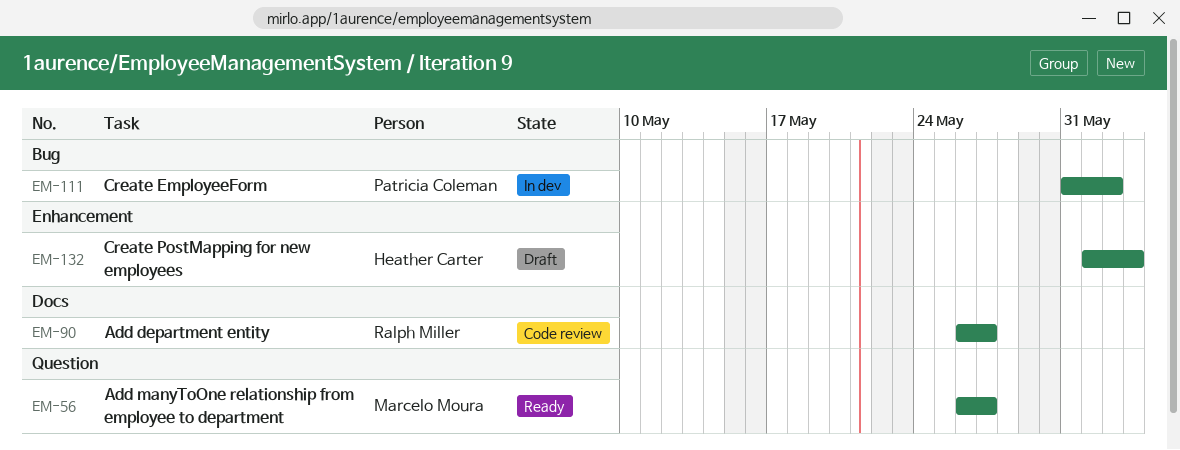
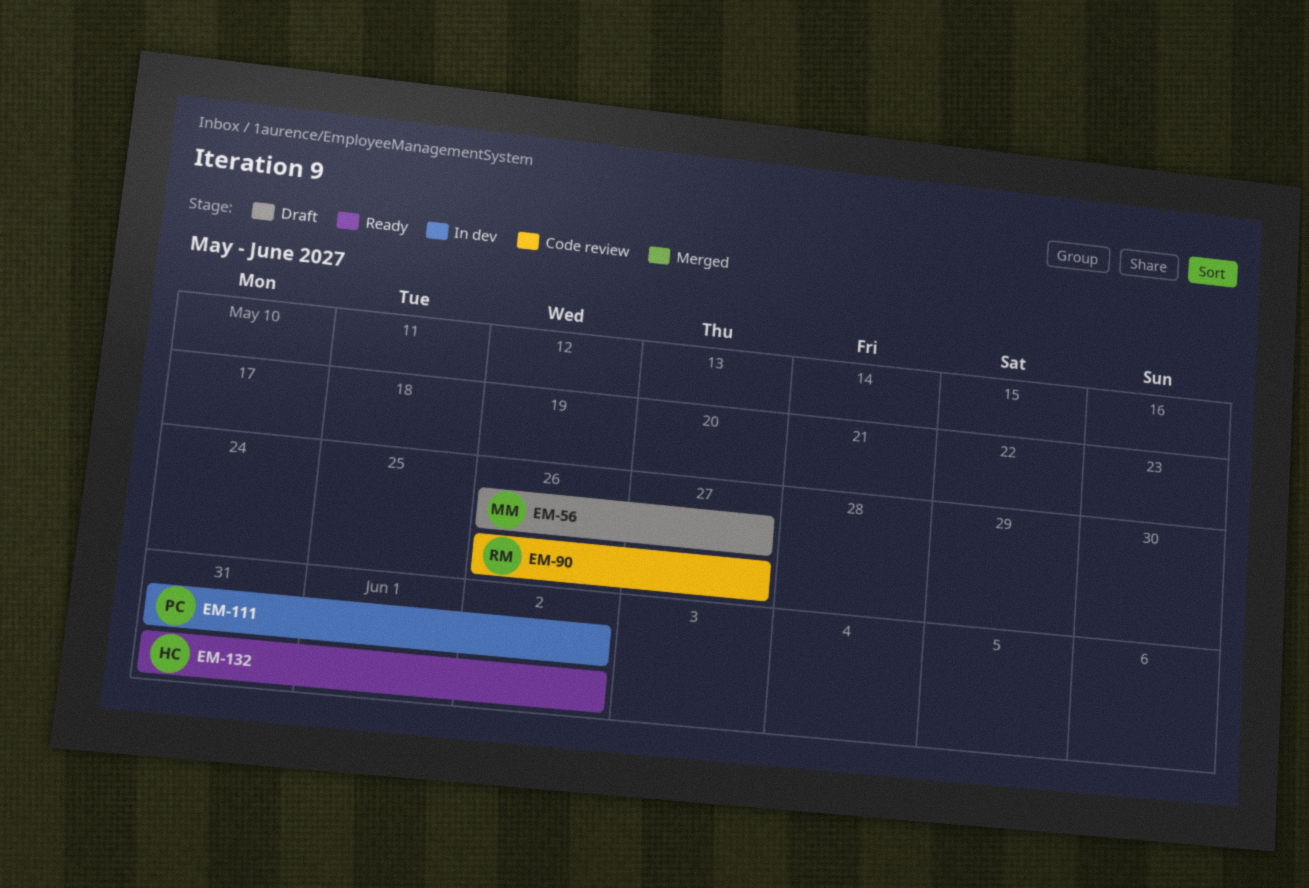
EM-56, status: Ready -> Draft
EM-132, status: Draft -> Ready
EM-132, start: Jun 1 -> May 31
EM-132, due: Jun 3 -> Jun 2

